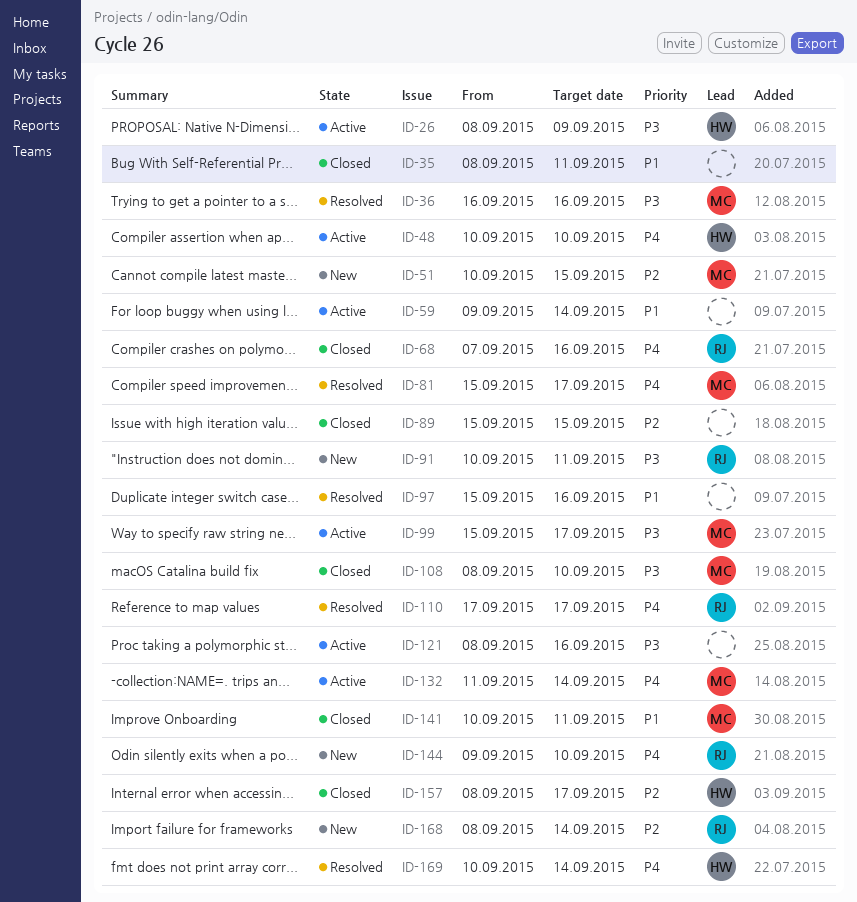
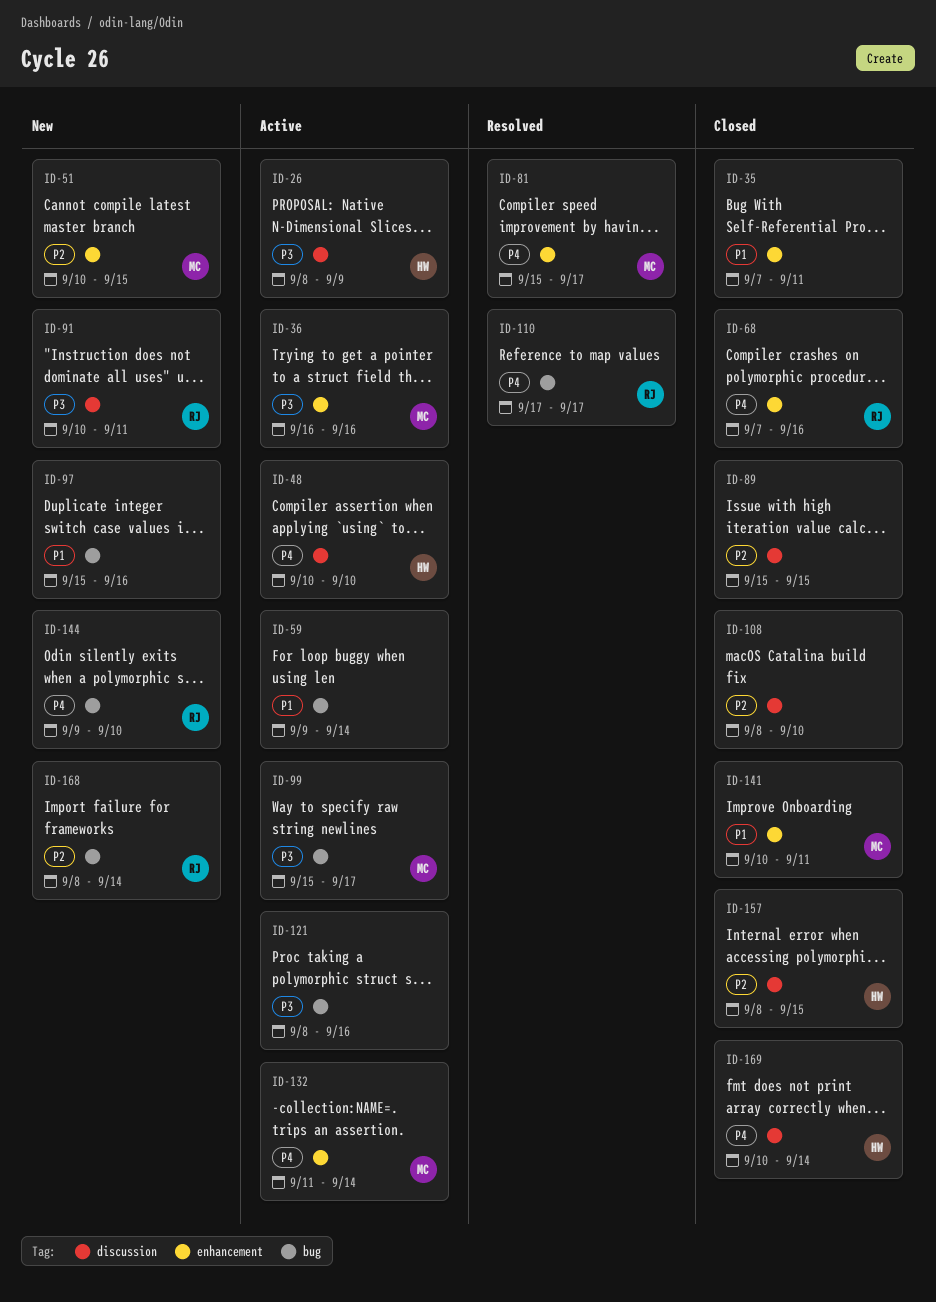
ID-35, start: Sep 8 -> Sep 7
ID-36, status: Resolved -> Active
ID-97, status: Resolved -> New
ID-108, owner: MC -> none
ID-108, priority: P3 -> P2
ID-157, due: Sep 17 -> Sep 15
ID-169, status: Resolved -> Closed

